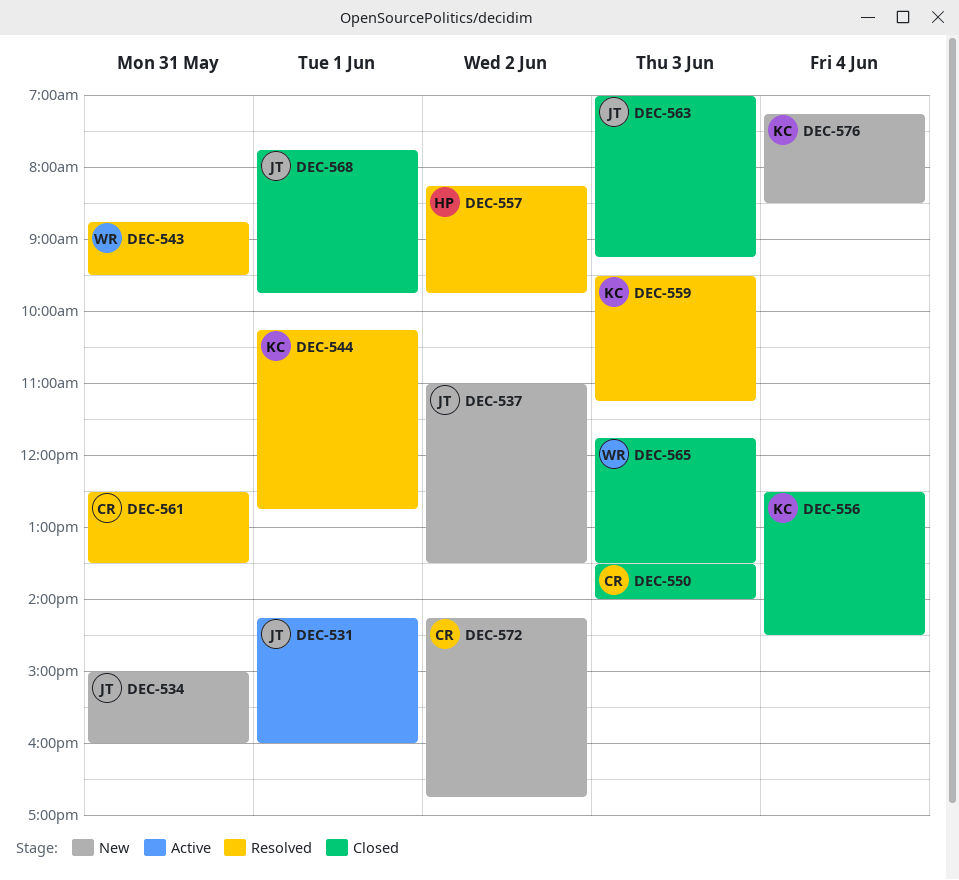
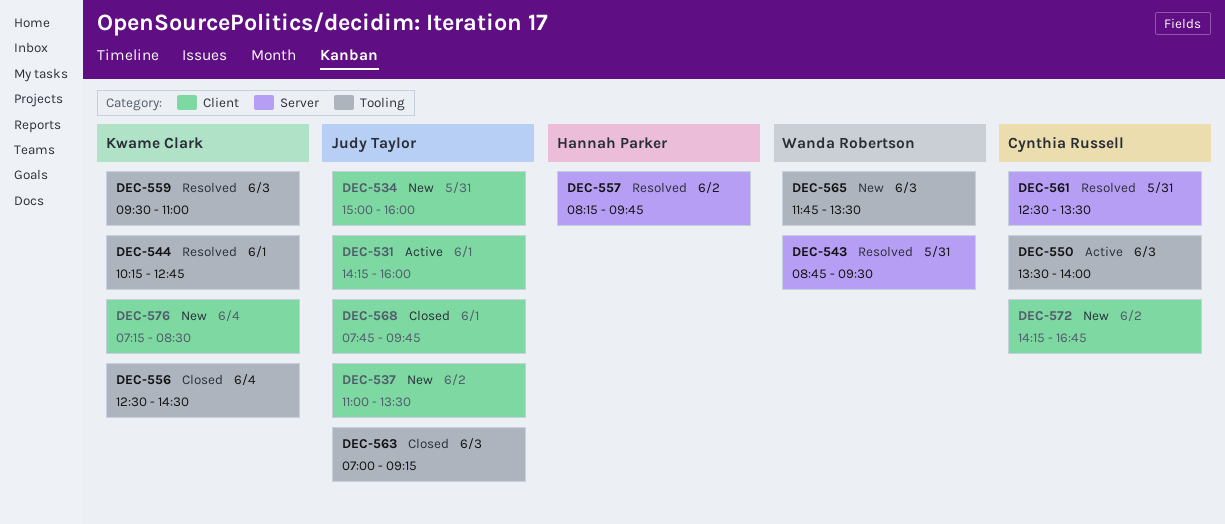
DEC-550, status: Closed -> Active
DEC-559, ends: 11:15 -> 11:00
DEC-565, status: Closed -> New

